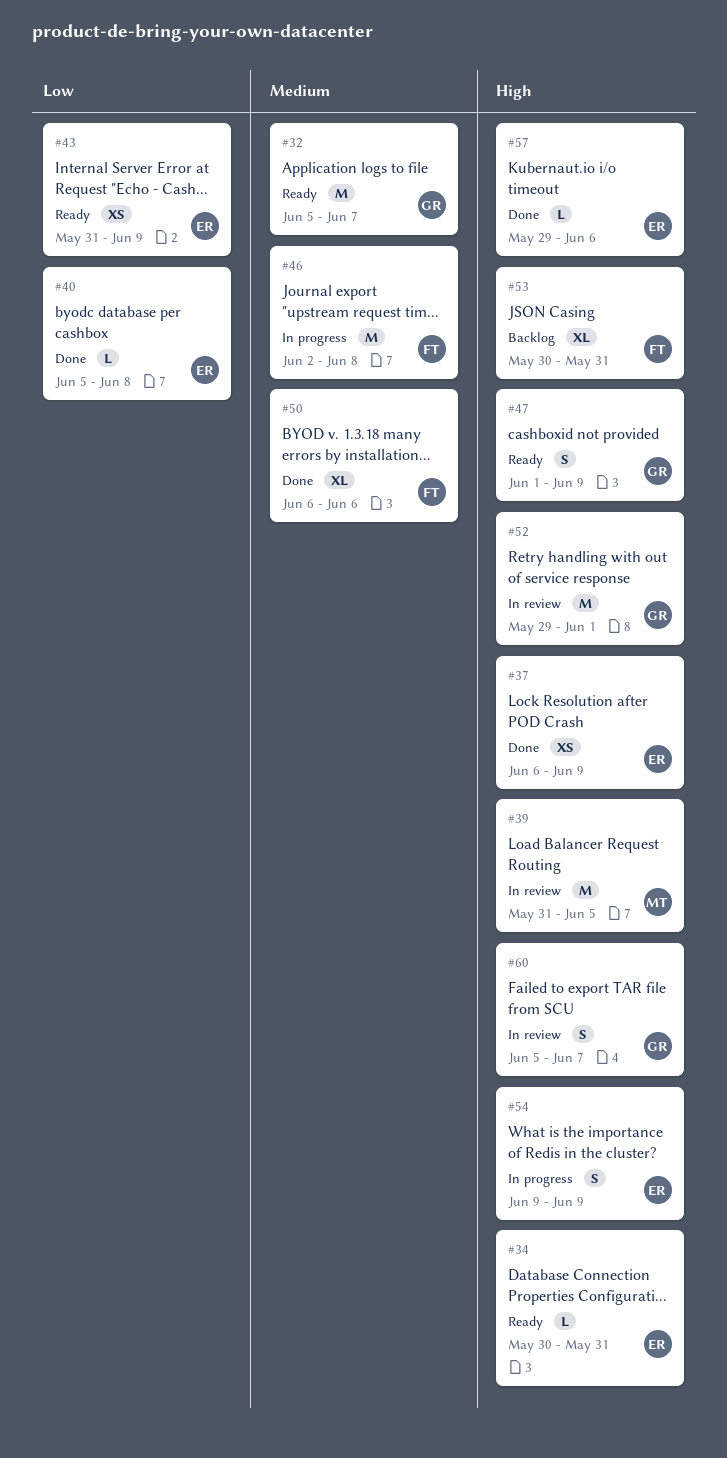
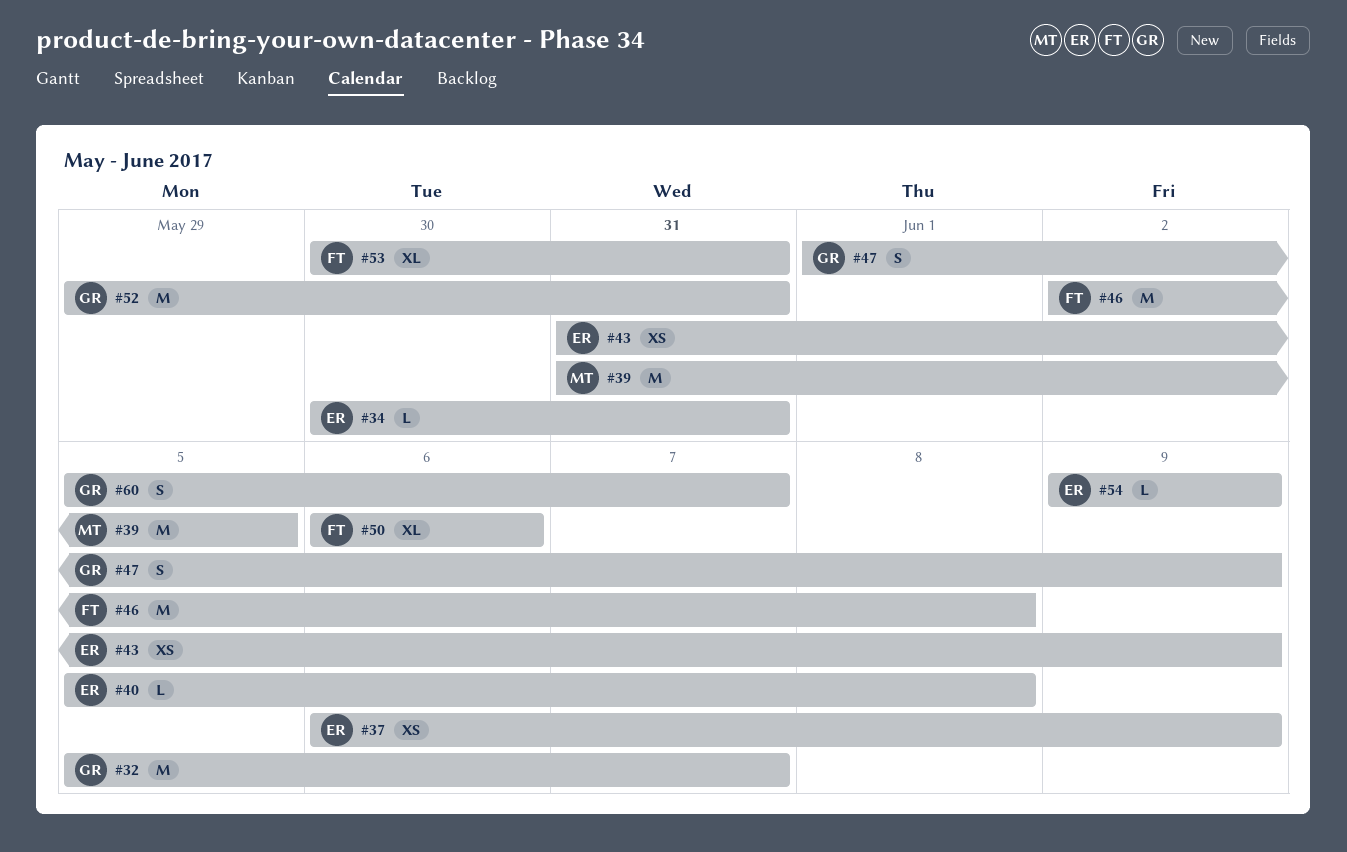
#52, due: Jun 1 -> May 31
#54, estimate: S -> L
#57: present -> none

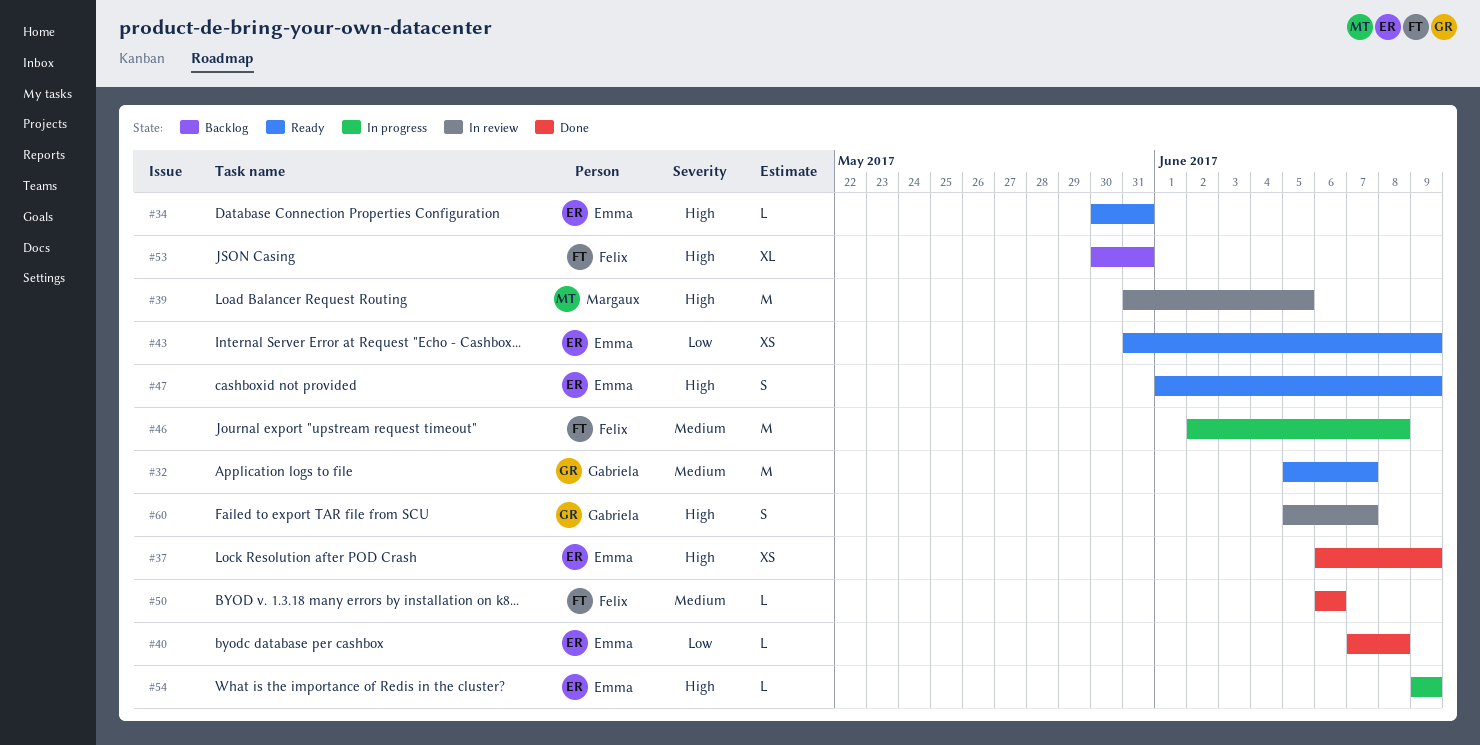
#40, start: Jun 5 -> Jun 7
#47, owner: Gabriela -> Emma
#50, estimate: XL -> L
#52: present -> none

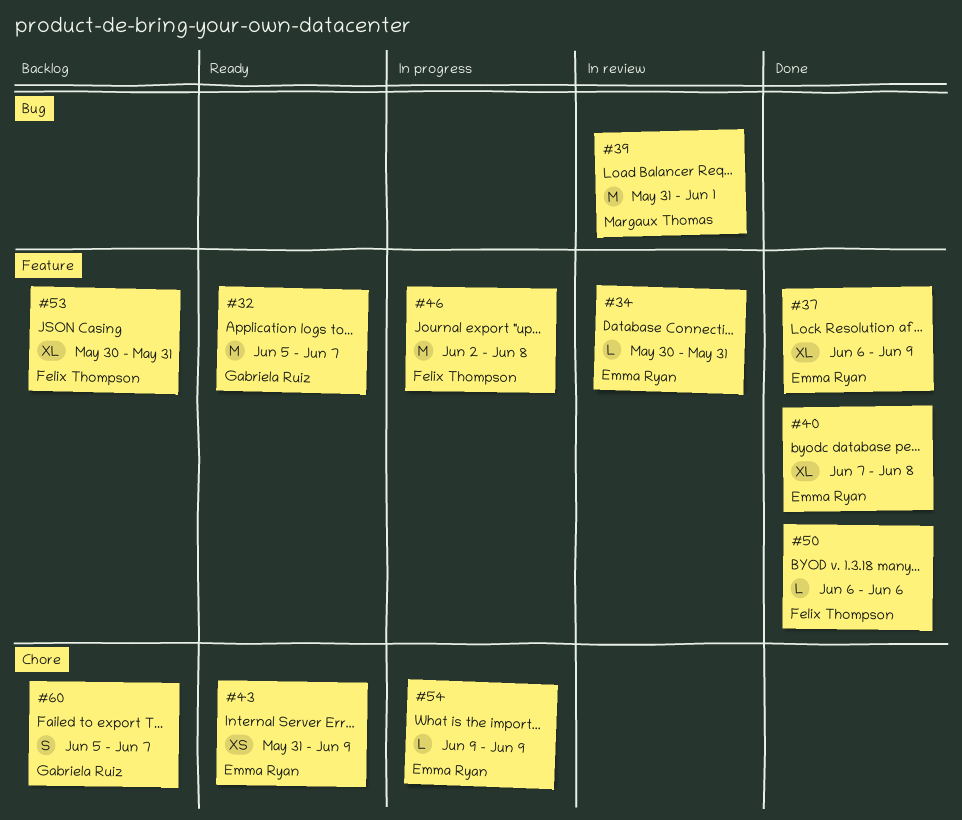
#34, status: Ready -> In review
#37, estimate: XS -> XL
#39, due: Jun 5 -> Jun 1
#40, estimate: L -> XL
#47: present -> none
#60, status: In review -> Backlog

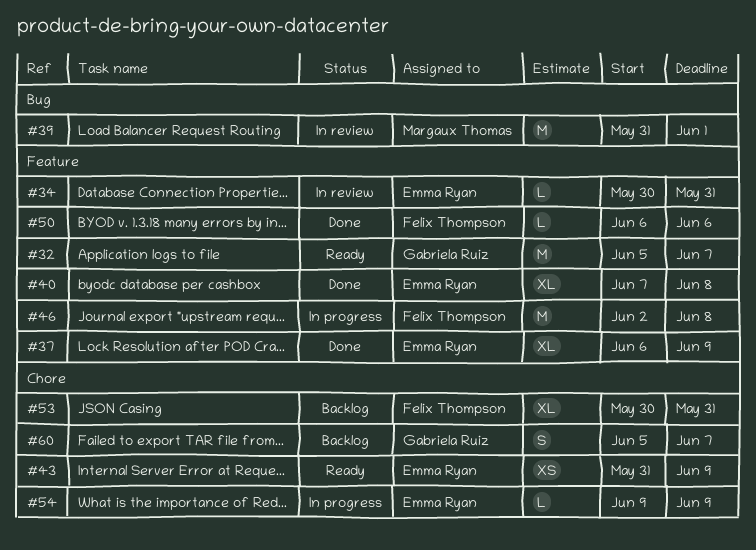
#53, label: Feature -> Chore

